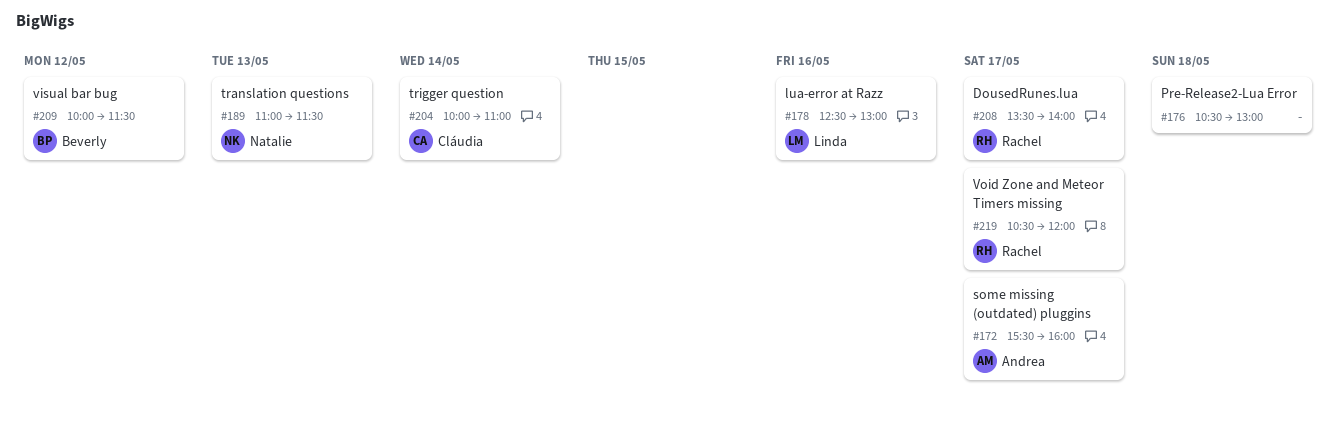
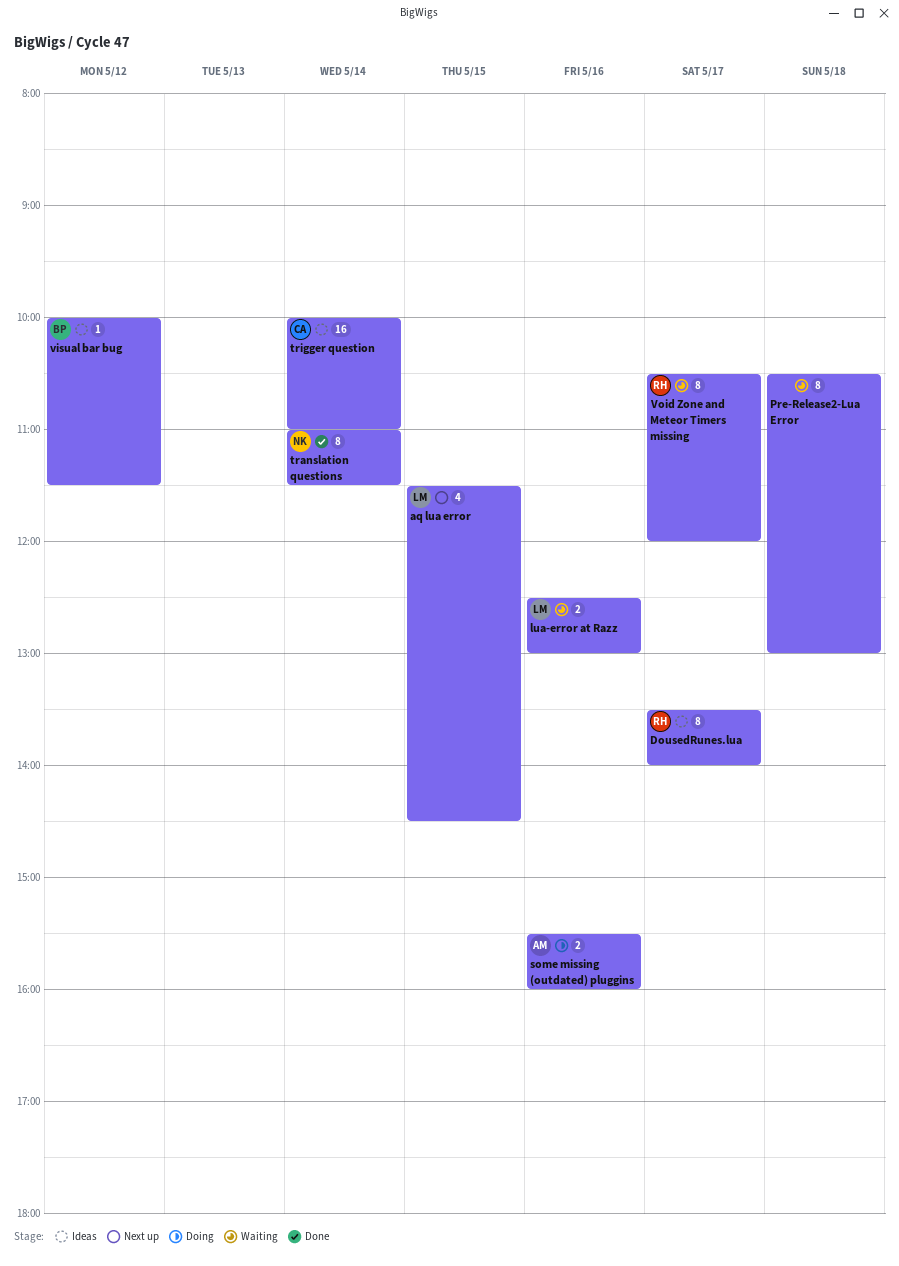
aq lua error: none -> present
some missing (outdated) pluggins, day: May 17 -> May 16
translation questions, day: May 13 -> May 14

